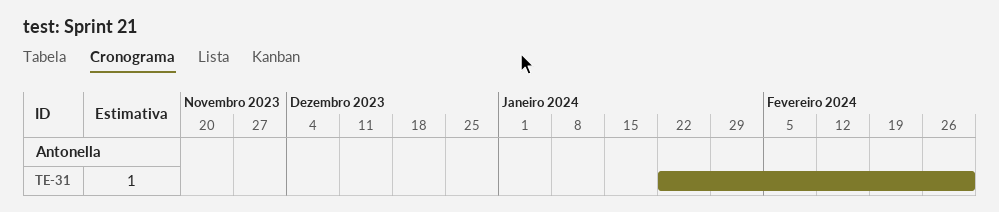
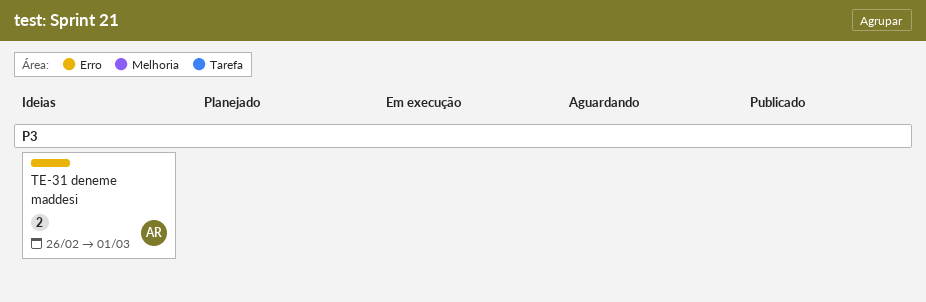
TE-31, estimate: 1 -> 2
TE-31, start: Jan 22 -> Feb 26

